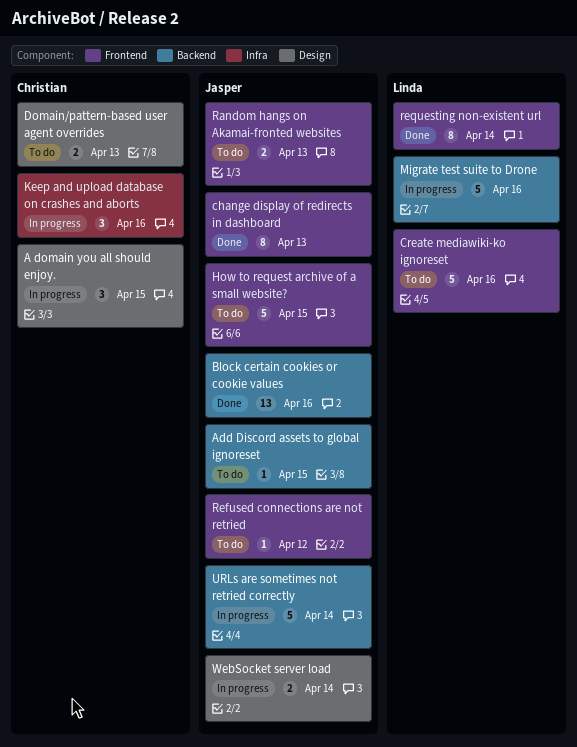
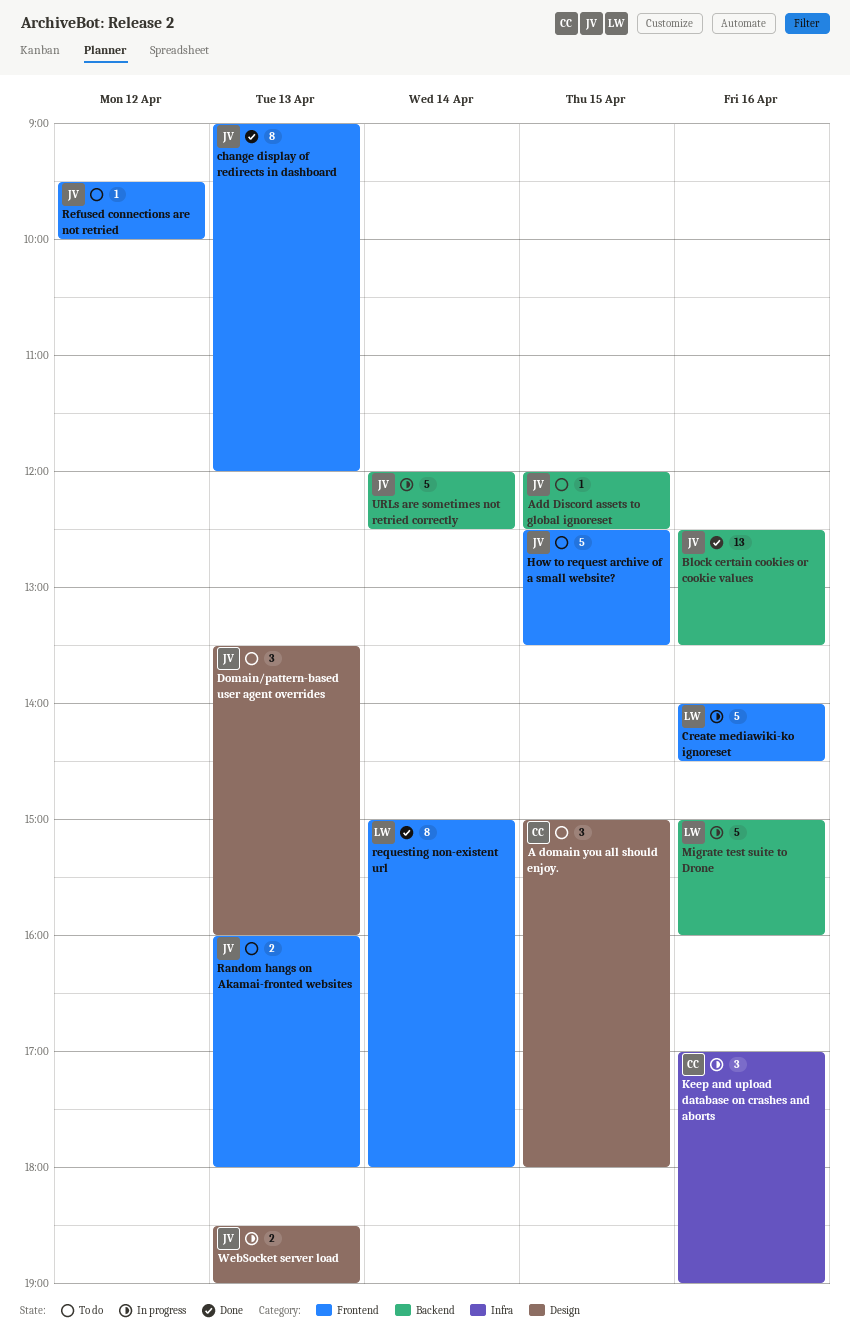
A domain you all should enjoy., status: In progress -> To do
Create mediawiki-ko ignoreset, status: To do -> In progress
Domain/pattern-based user agent overrides, owner: Christian -> Jasper
Domain/pattern-based user agent overrides, estimate: 2 -> 3
WebSocket server load, day: Apr 14 -> Apr 13

